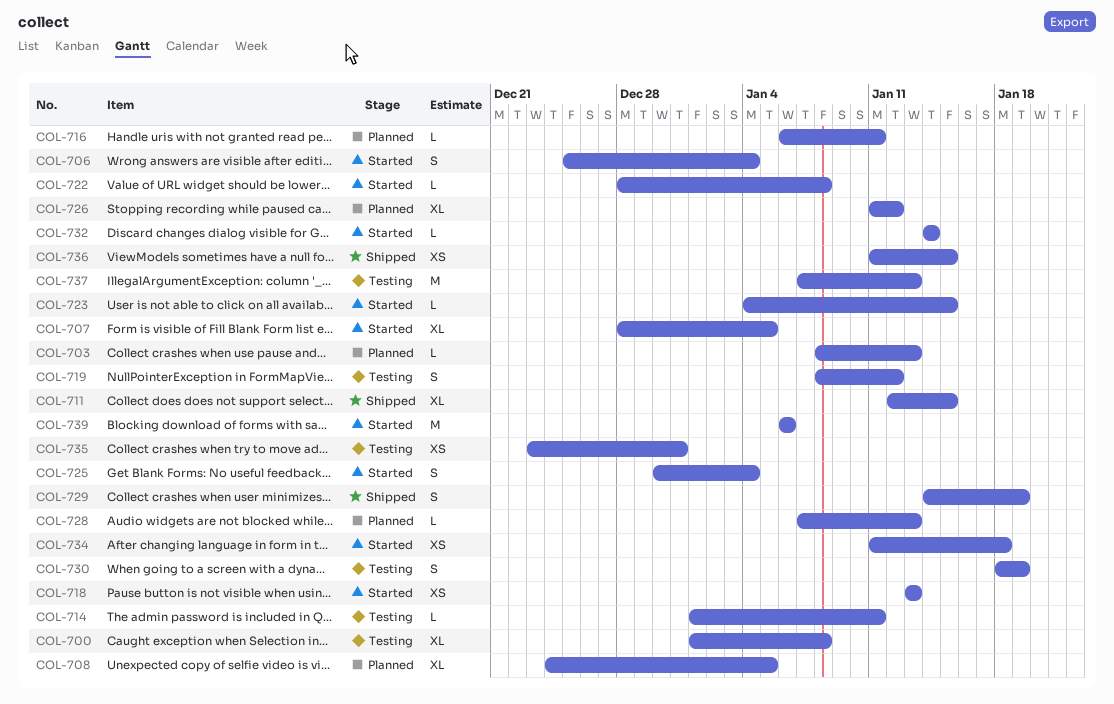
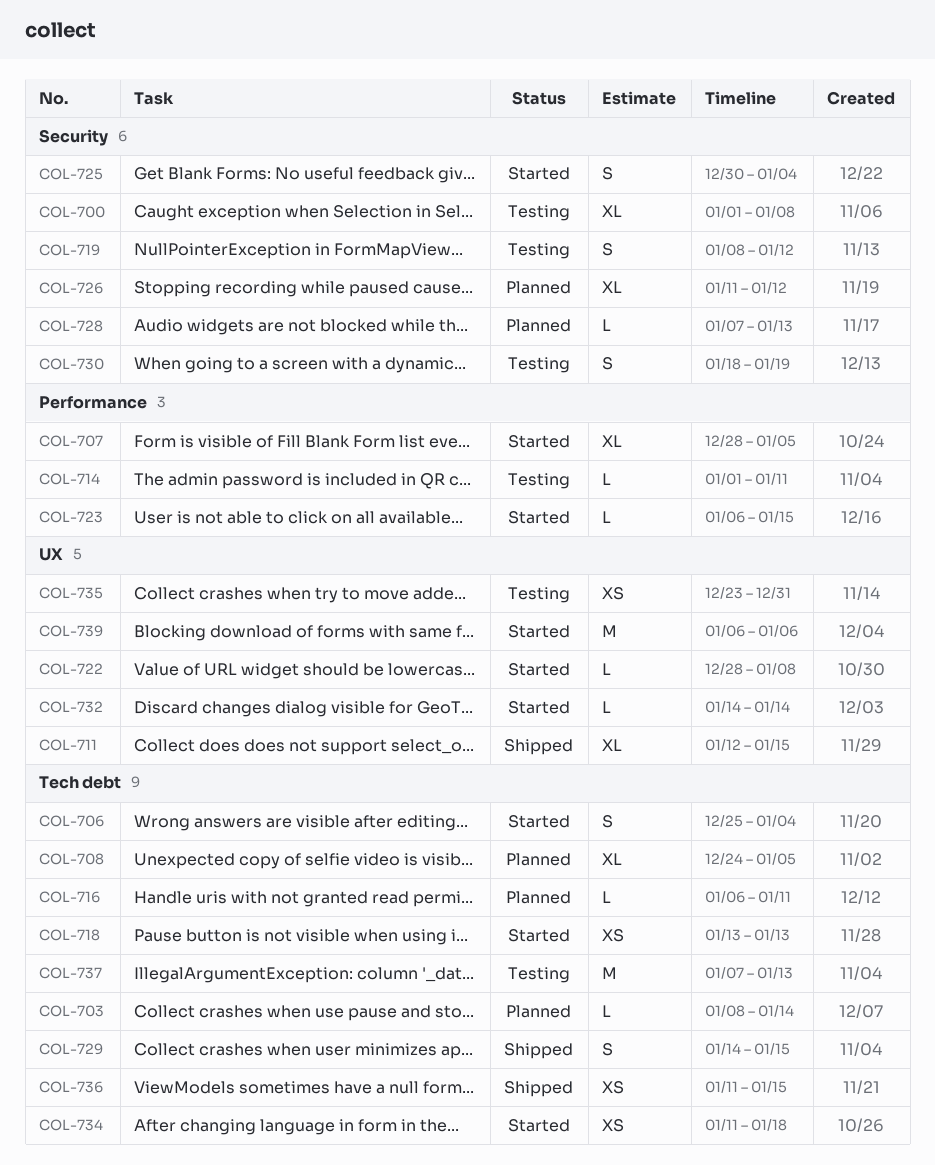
COL-703, due: Jan 13 -> Jan 14
COL-723, start: Jan 4 -> Jan 6
COL-729, due: Jan 19 -> Jan 15

